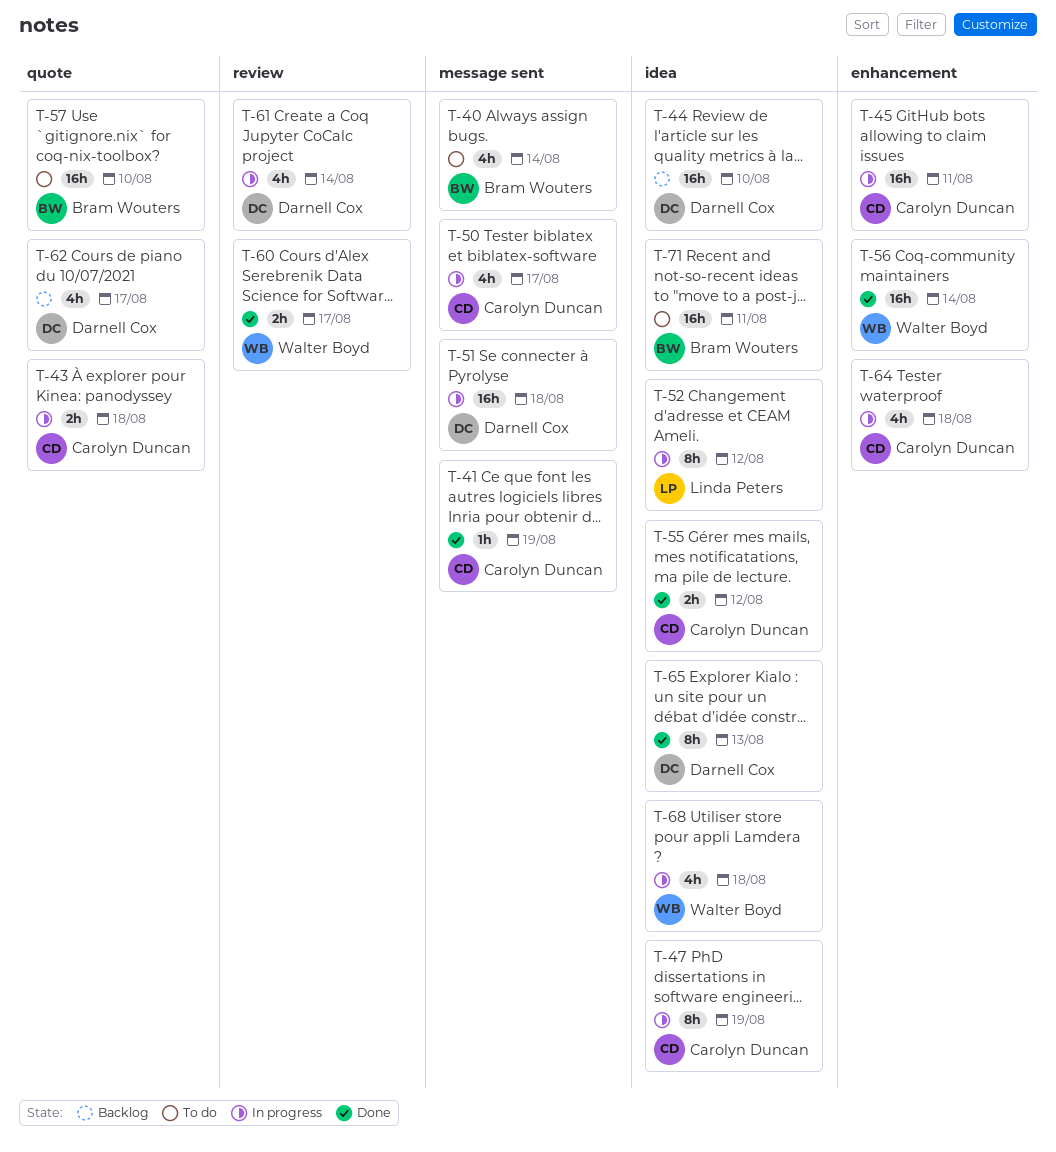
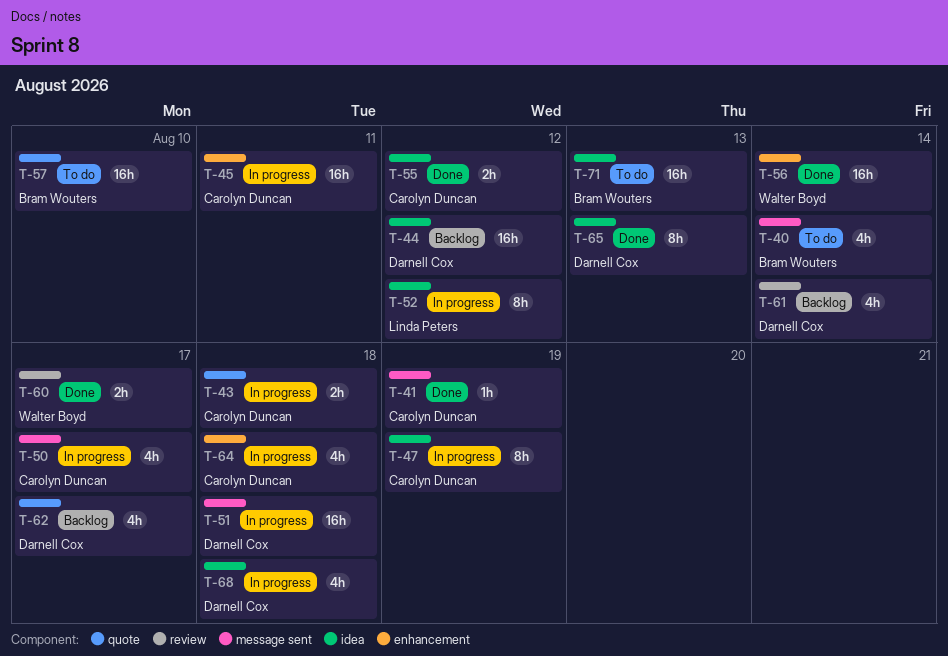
T-44, due: Aug 10 -> Aug 12
T-61, status: In progress -> Backlog
T-68, owner: Walter Boyd -> Darnell Cox
T-71, due: Aug 11 -> Aug 13

